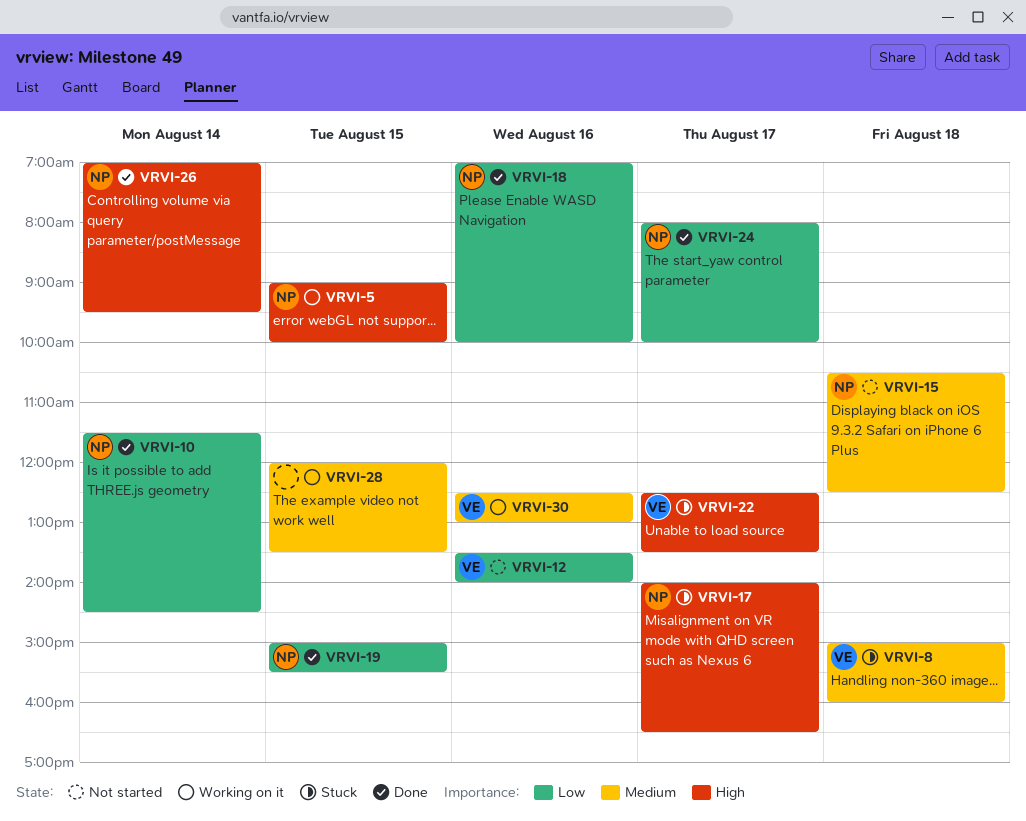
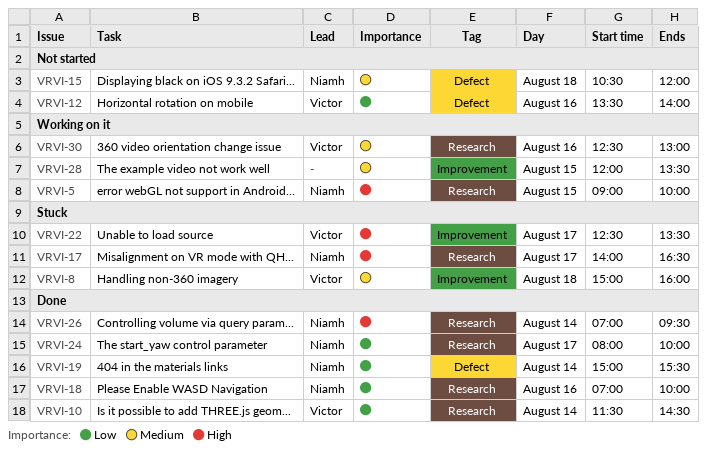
VRVI-10, owner: Niamh -> Victor
VRVI-15, ends: 12:30 -> 12:00
VRVI-19, day: Aug 15 -> Aug 14

